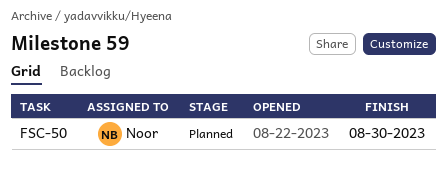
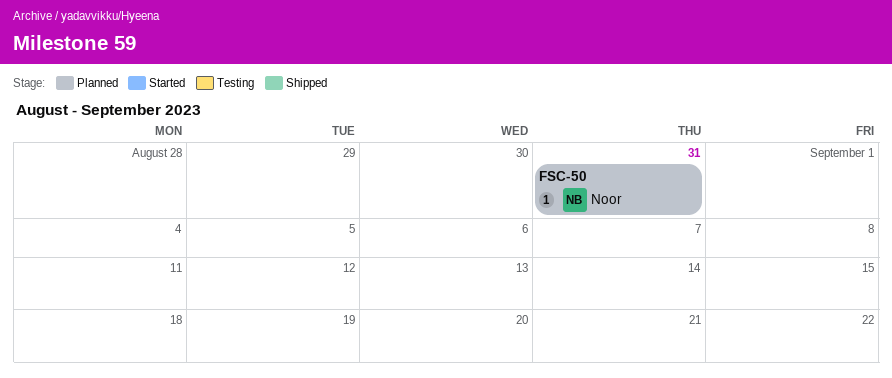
FSC-50, due: Aug 30 -> Aug 31

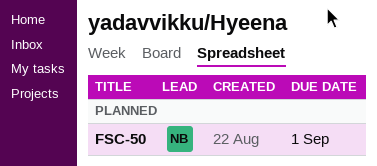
FSC-50, due: Aug 31 -> Sep 1

